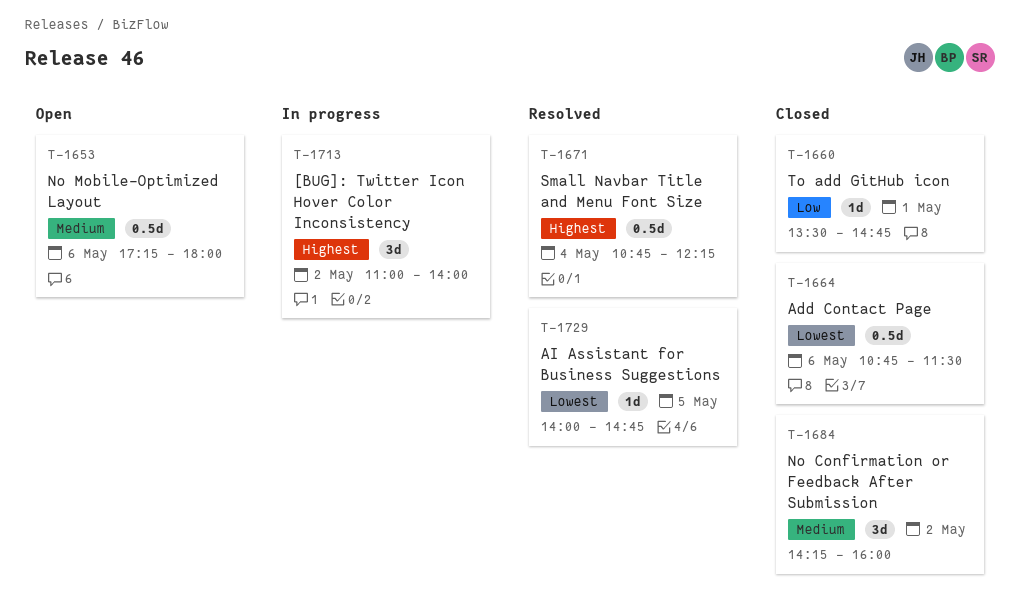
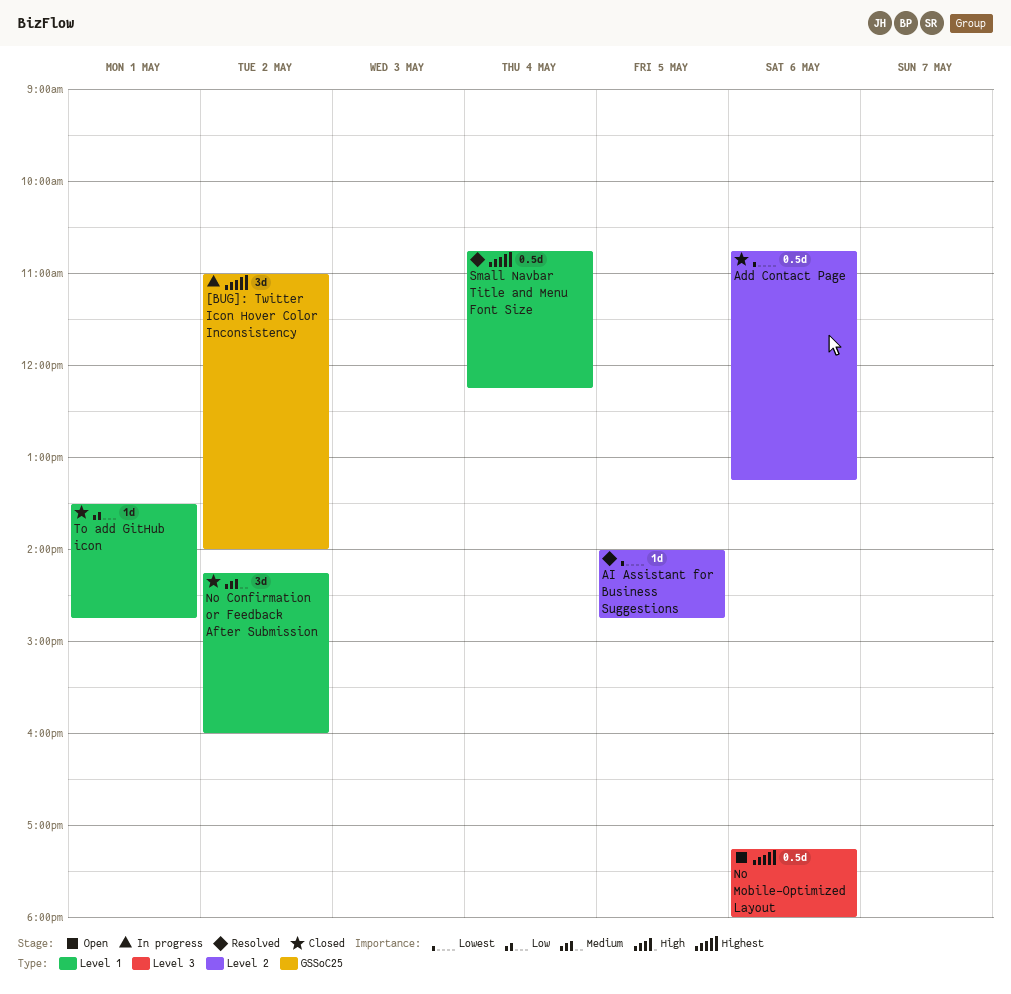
Add Contact Page, ends: 11:30 -> 13:15
No Mobile-Optimized Layout, priority: Medium -> Highest

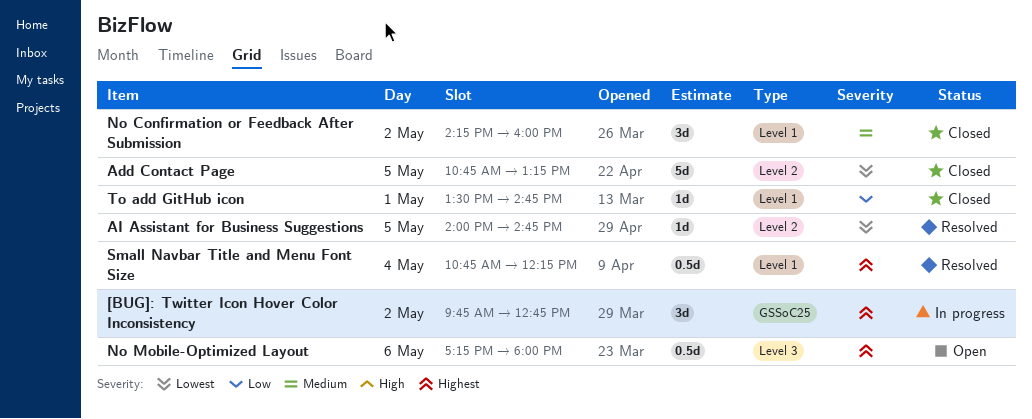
[BUG]: Twitter Icon Hover Color Inconsistency, begins: 11:00 -> 09:45
[BUG]: Twitter Icon Hover Color Inconsistency, ends: 14:00 -> 12:45
Add Contact Page, estimate: 0.5d -> 5d
Add Contact Page, day: May 6 -> May 5

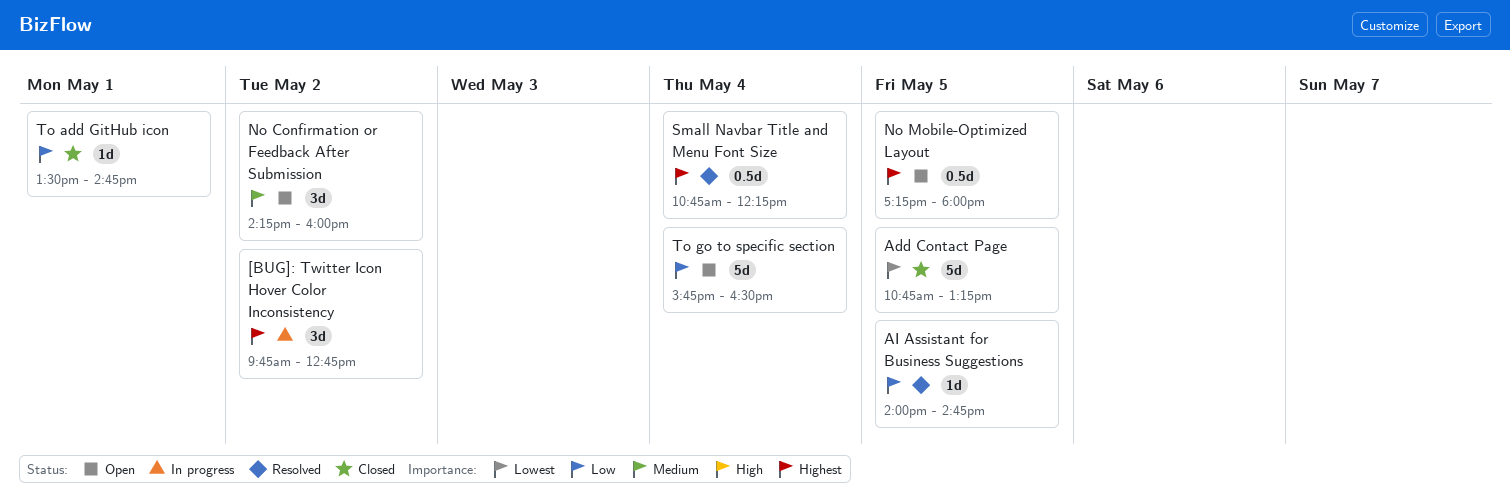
AI Assistant for Business Suggestions, priority: Lowest -> Low
No Confirmation or Feedback After Submission, status: Closed -> Open
No Mobile-Optimized Layout, day: May 6 -> May 5
To go to specific section: none -> present

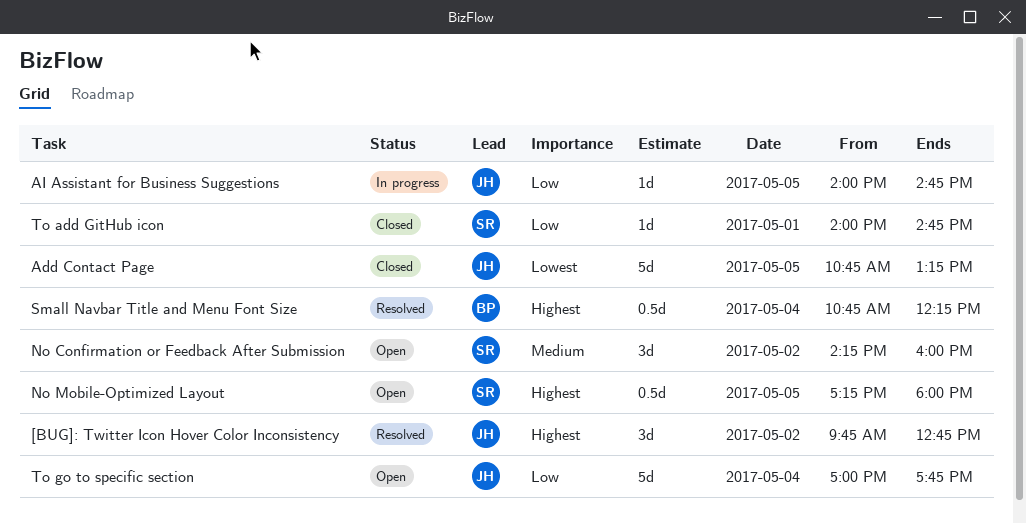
[BUG]: Twitter Icon Hover Color Inconsistency, status: In progress -> Resolved
AI Assistant for Business Suggestions, status: Resolved -> In progress
To add GitHub icon, begins: 13:30 -> 14:00
To go to specific section, begins: 15:45 -> 17:00
To go to specific section, ends: 16:30 -> 17:45

